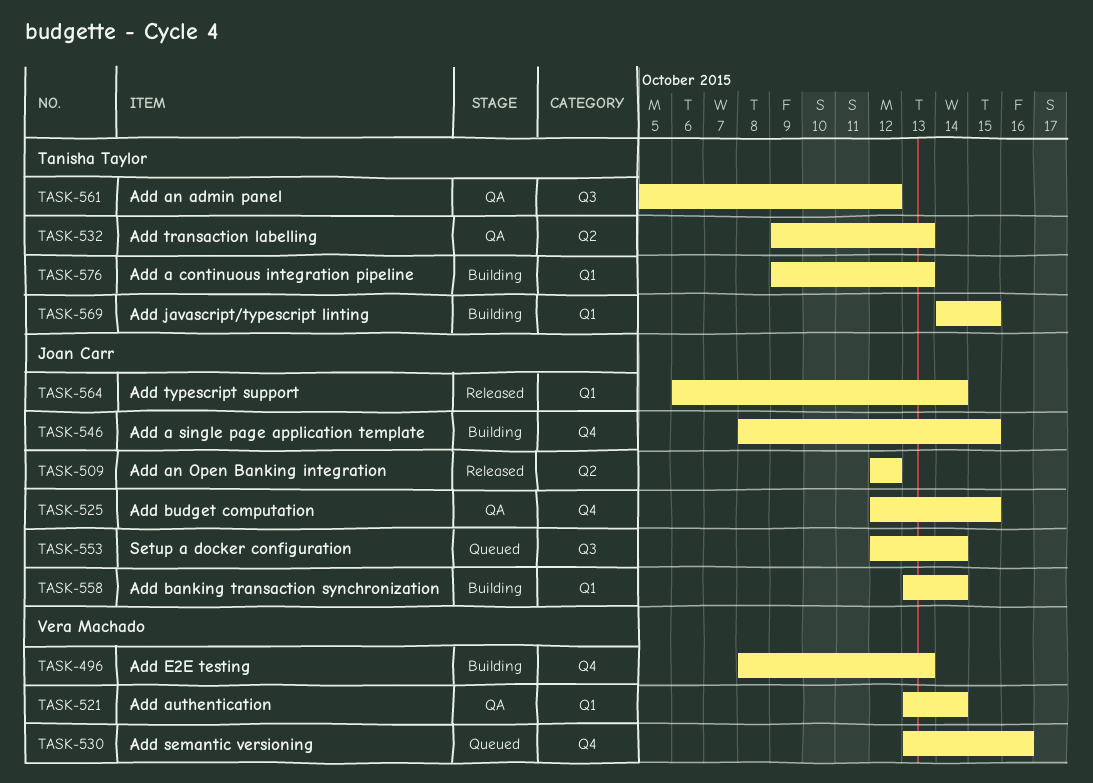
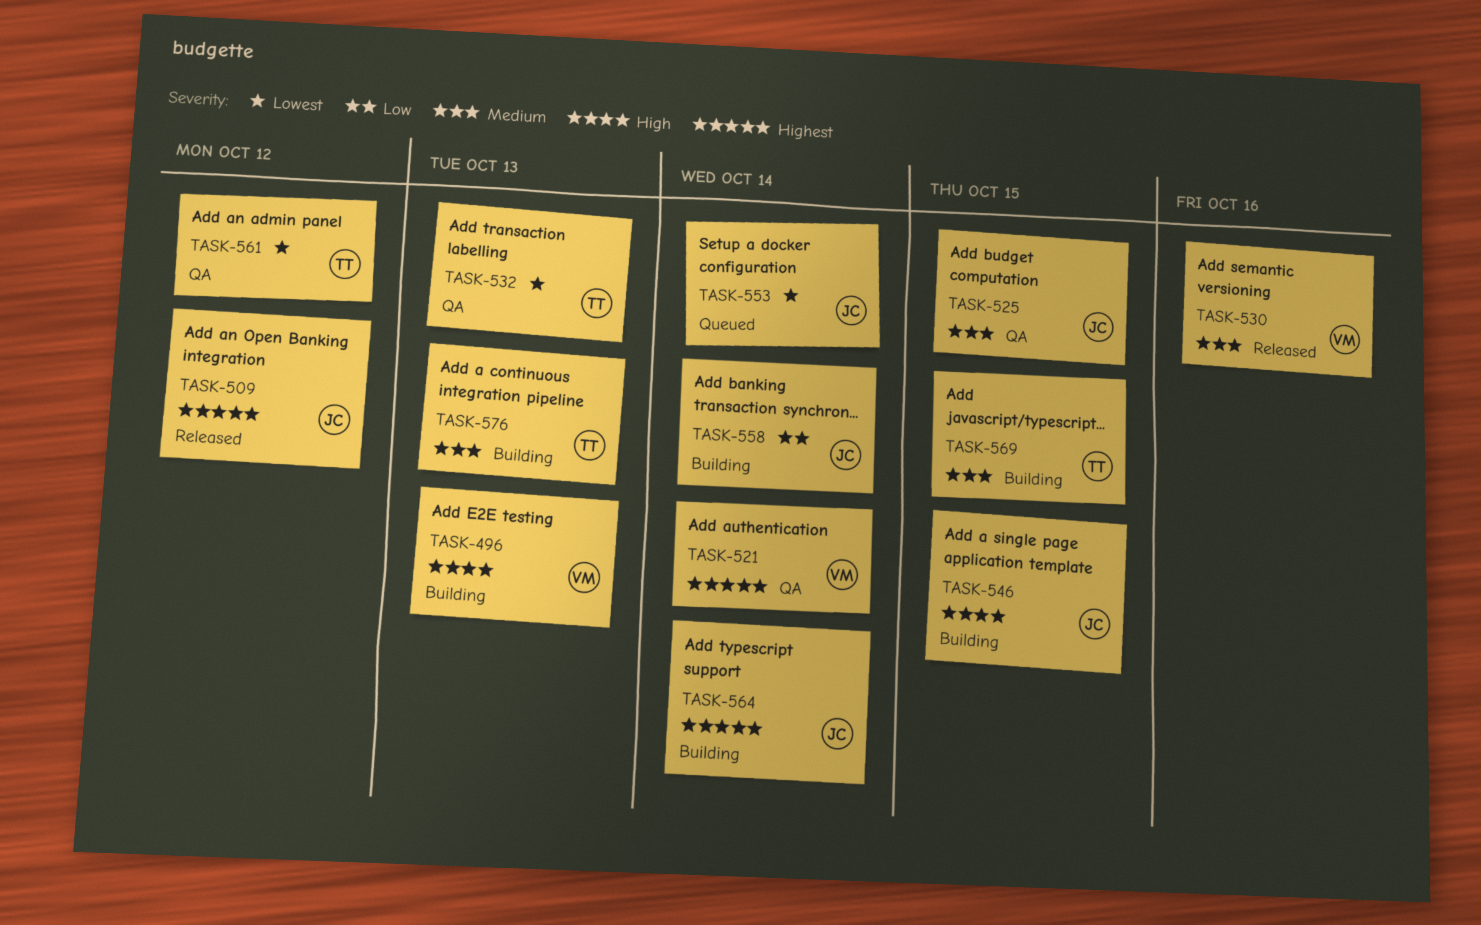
TASK-530, status: Queued -> Released
TASK-564, status: Released -> Building

